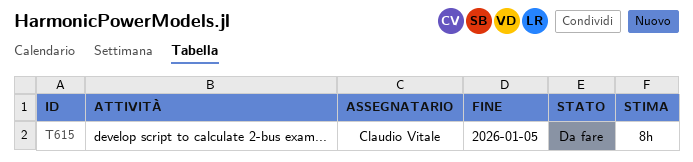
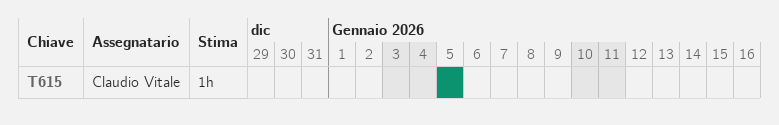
T615, estimate: 8h -> 1h

